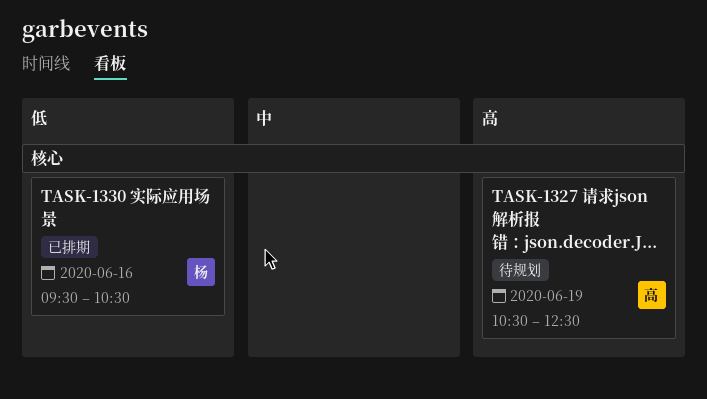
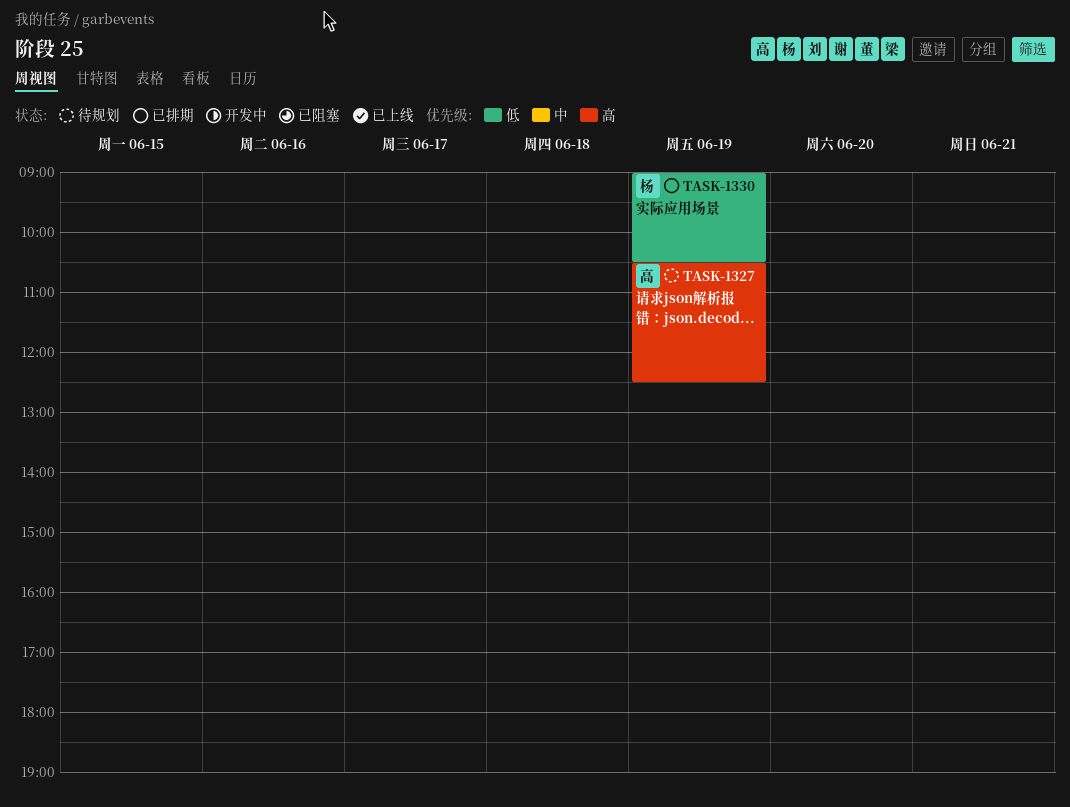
TASK-1330, day: Jun 16 -> Jun 19
TASK-1330, begins: 09:30 -> 09:00

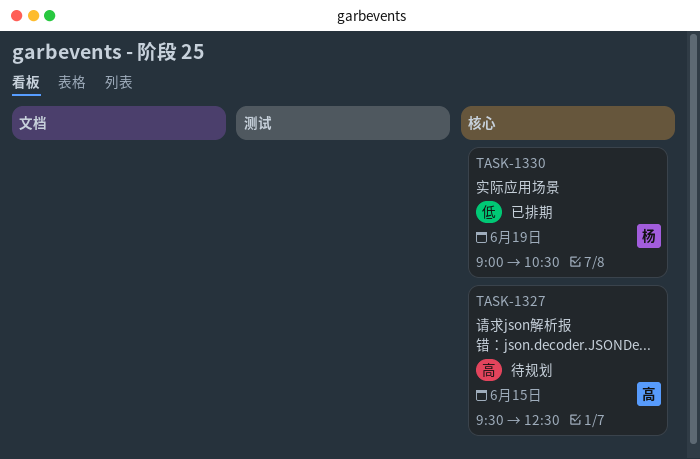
TASK-1327, day: Jun 19 -> Jun 15
TASK-1327, begins: 10:30 -> 09:30

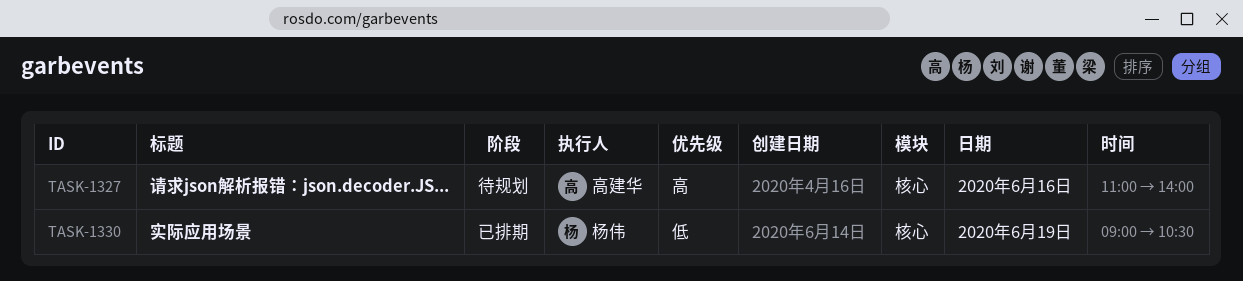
TASK-1327, day: Jun 15 -> Jun 16
TASK-1327, begins: 09:30 -> 11:00
TASK-1327, ends: 12:30 -> 14:00

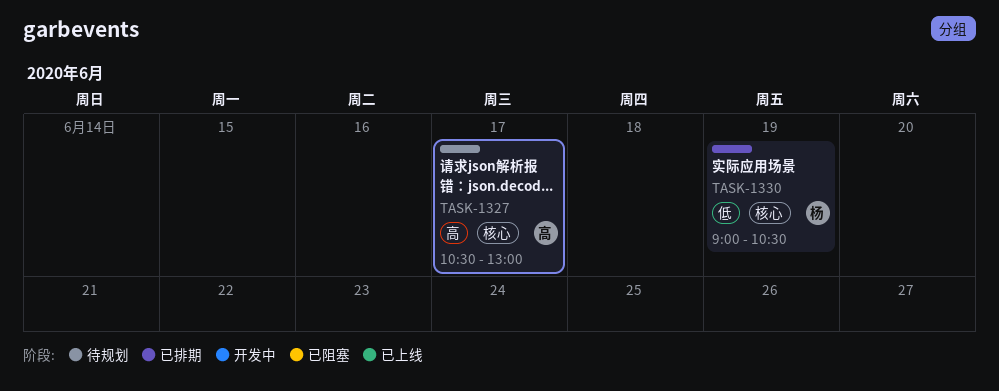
TASK-1327, day: Jun 16 -> Jun 17
TASK-1327, begins: 11:00 -> 10:30
TASK-1327, ends: 14:00 -> 13:00

